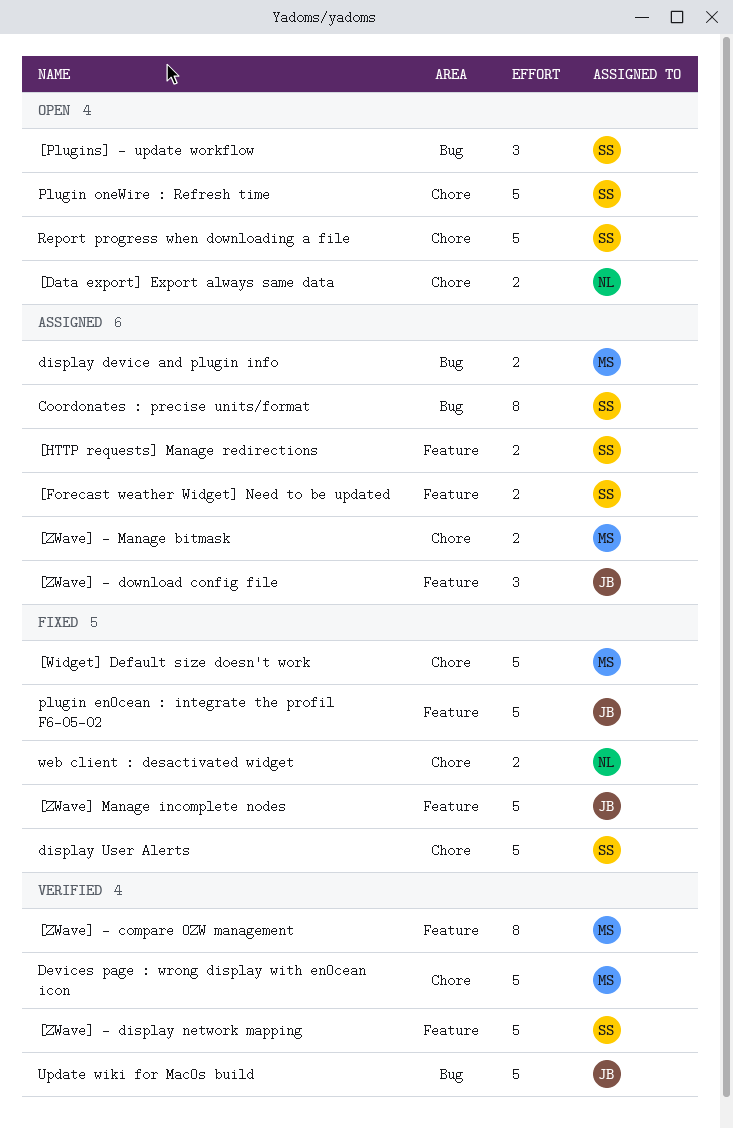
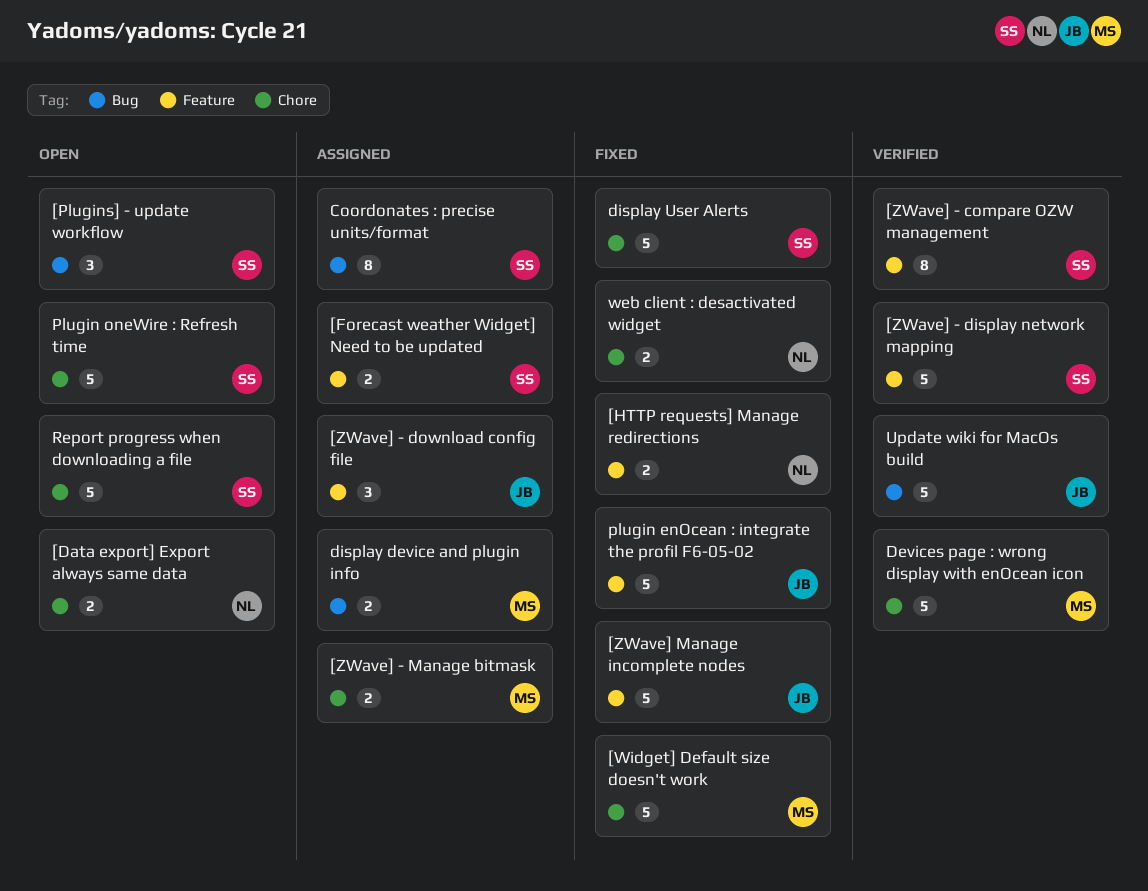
[HTTP requests] Manage redirections, status: Assigned -> Fixed
[HTTP requests] Manage redirections, owner: SS -> NL
[ZWave] - compare OZW management, owner: MS -> SS

